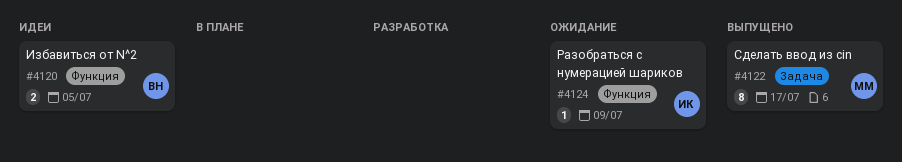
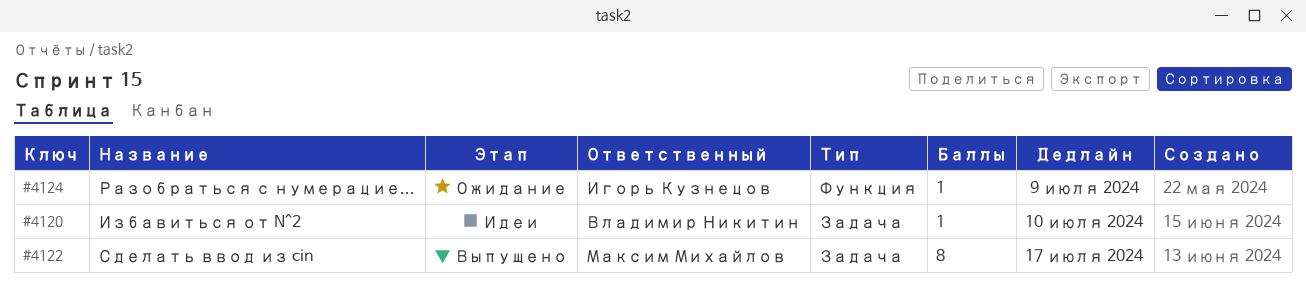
#4120, label: Функция -> Задача
#4120, estimate: 2 -> 1
#4120, due: Jul 5 -> Jul 10

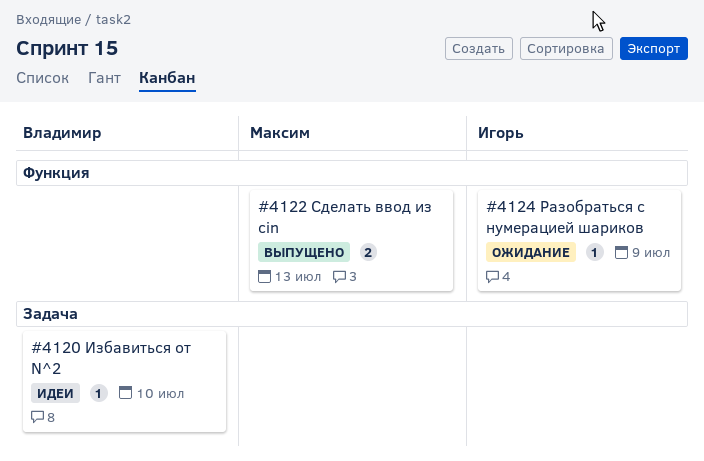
#4122, label: Задача -> Функция
#4122, estimate: 8 -> 2
#4122, due: Jul 17 -> Jul 13

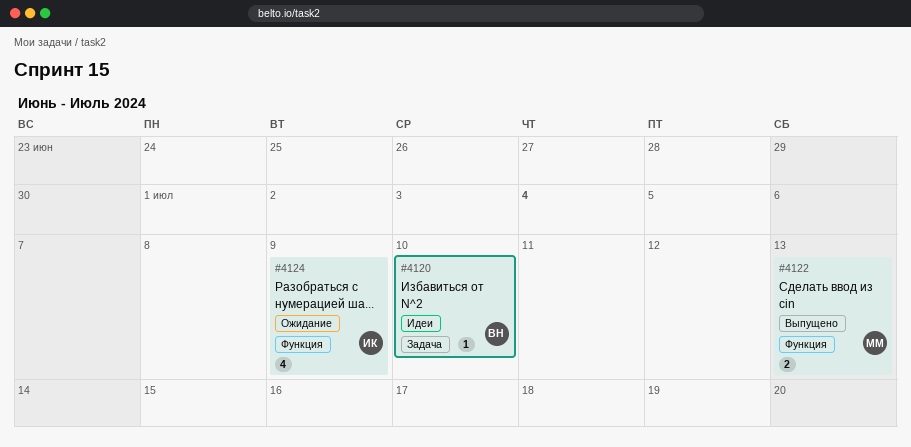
#4124, estimate: 1 -> 4

